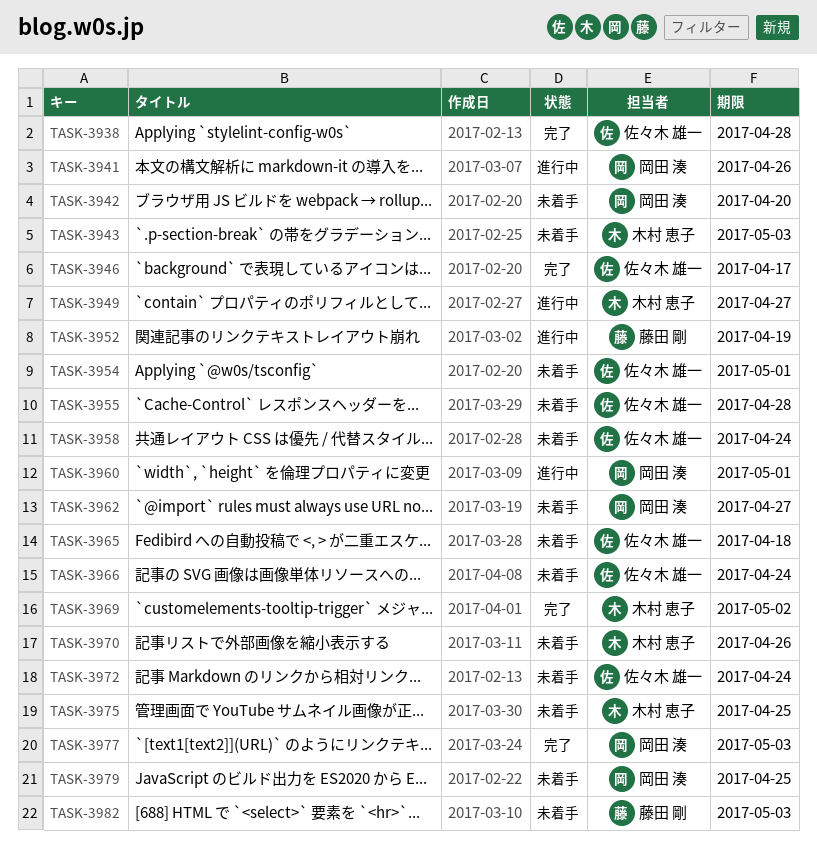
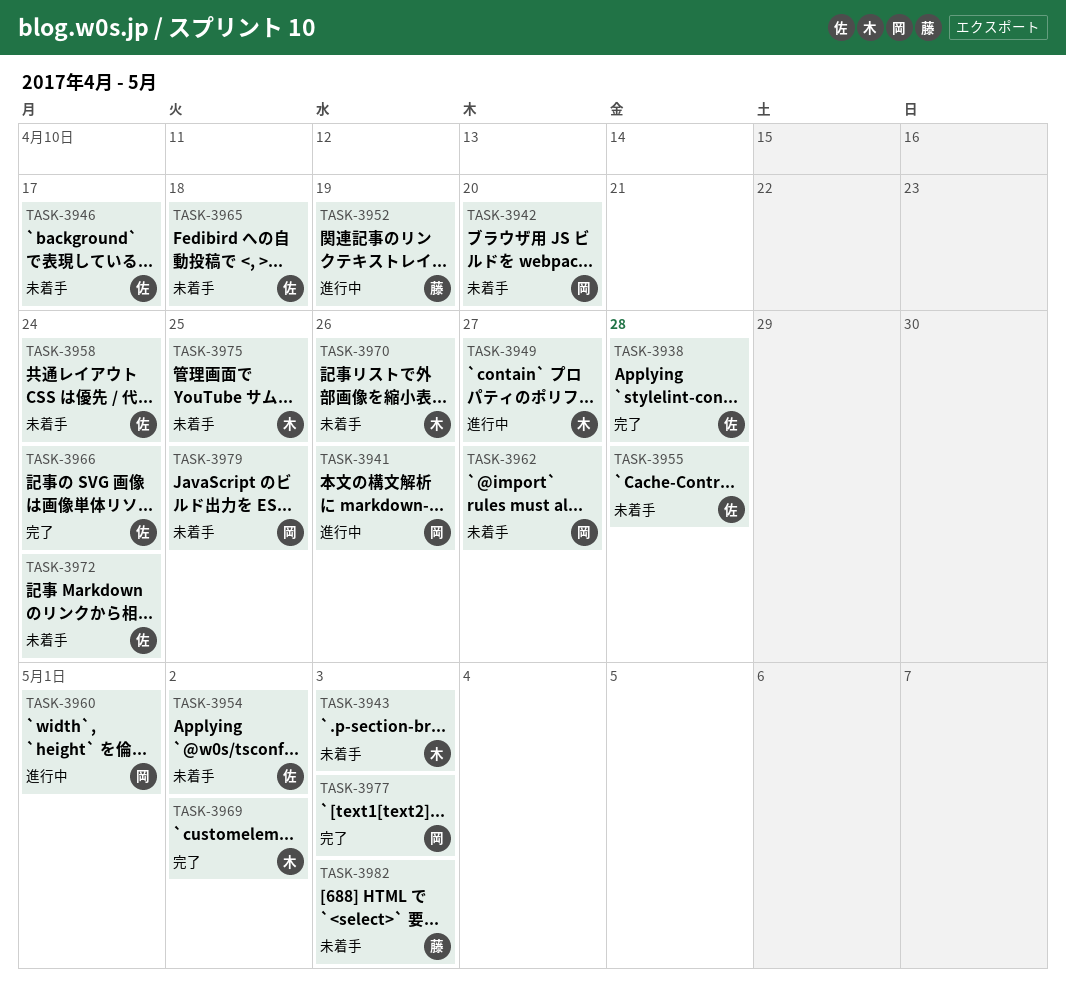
TASK-3946, status: 完了 -> 未着手
TASK-3954, due: May 1 -> May 2
TASK-3966, status: 未着手 -> 完了

